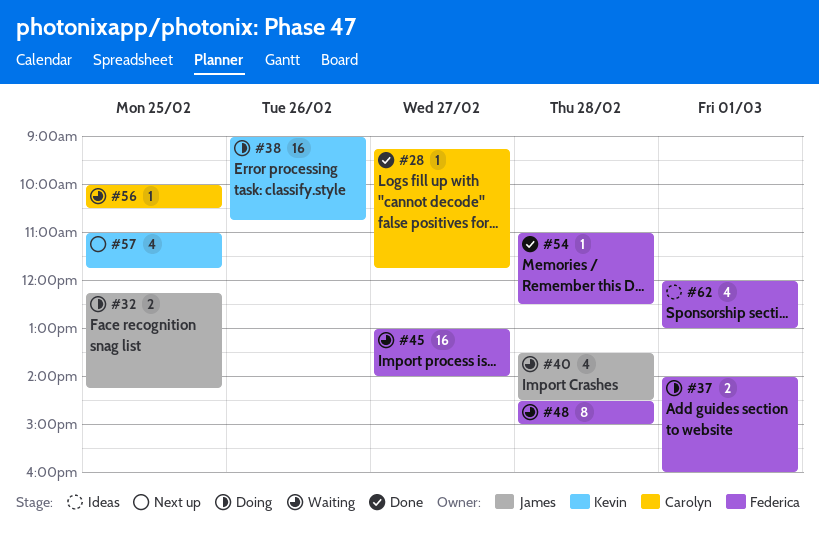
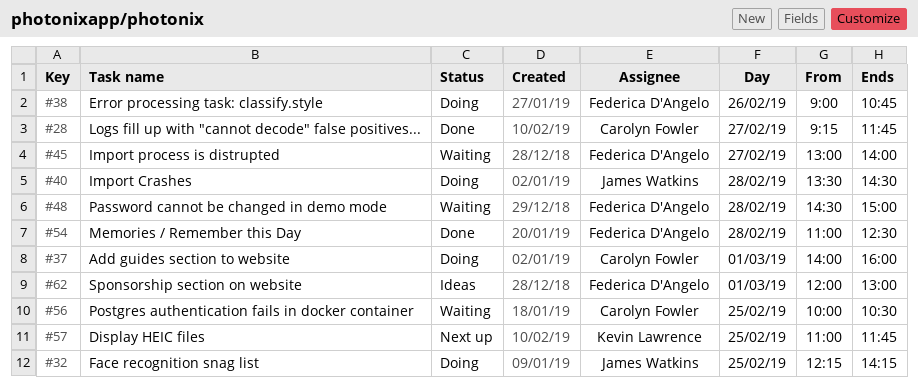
#37, owner: Federica D'Angelo -> Carolyn Fowler
#38, owner: Kevin Lawrence -> Federica D'Angelo
#40, status: Waiting -> Doing

